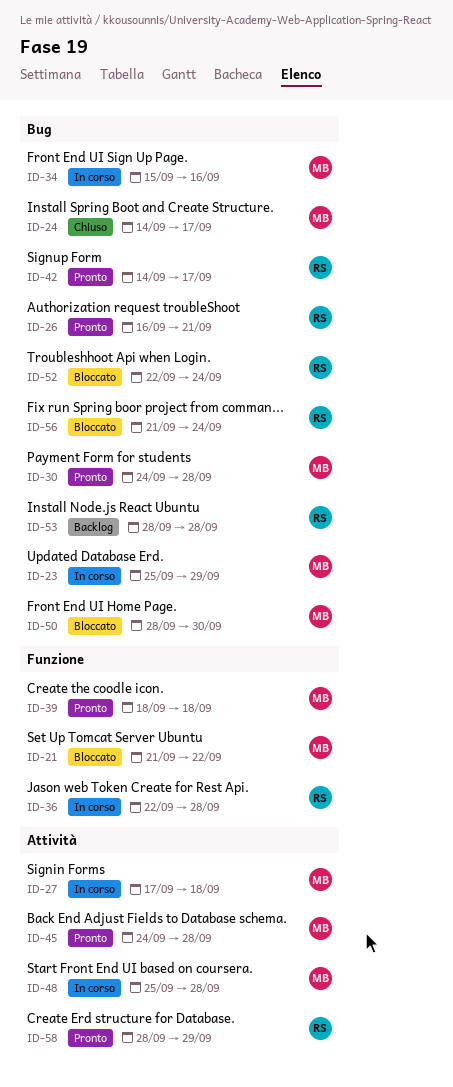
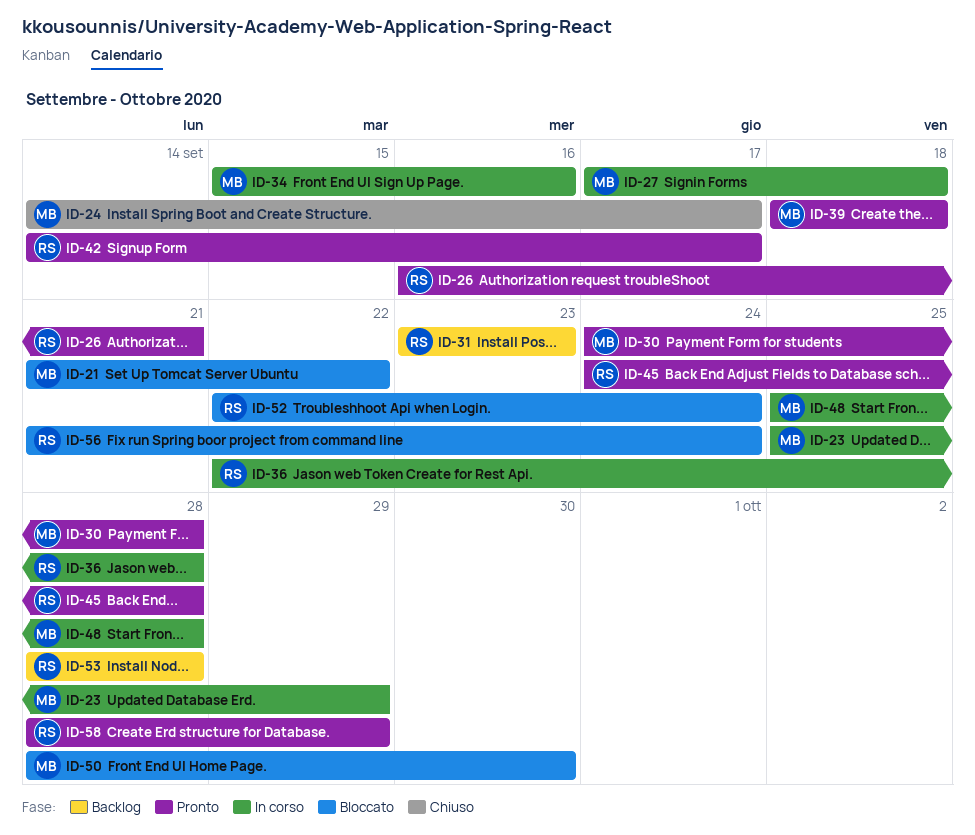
ID-31: none -> present
ID-45, owner: MB -> RS

